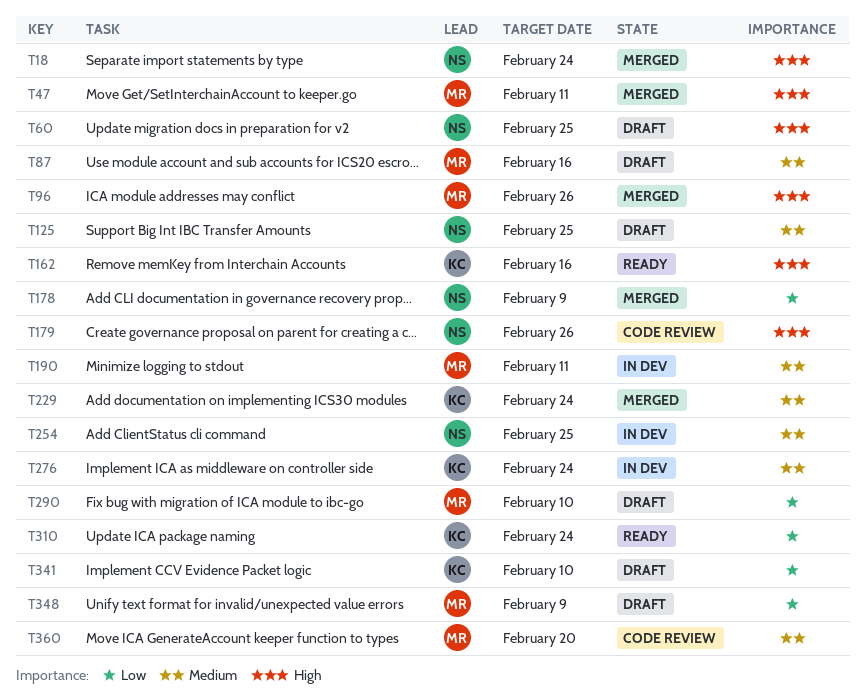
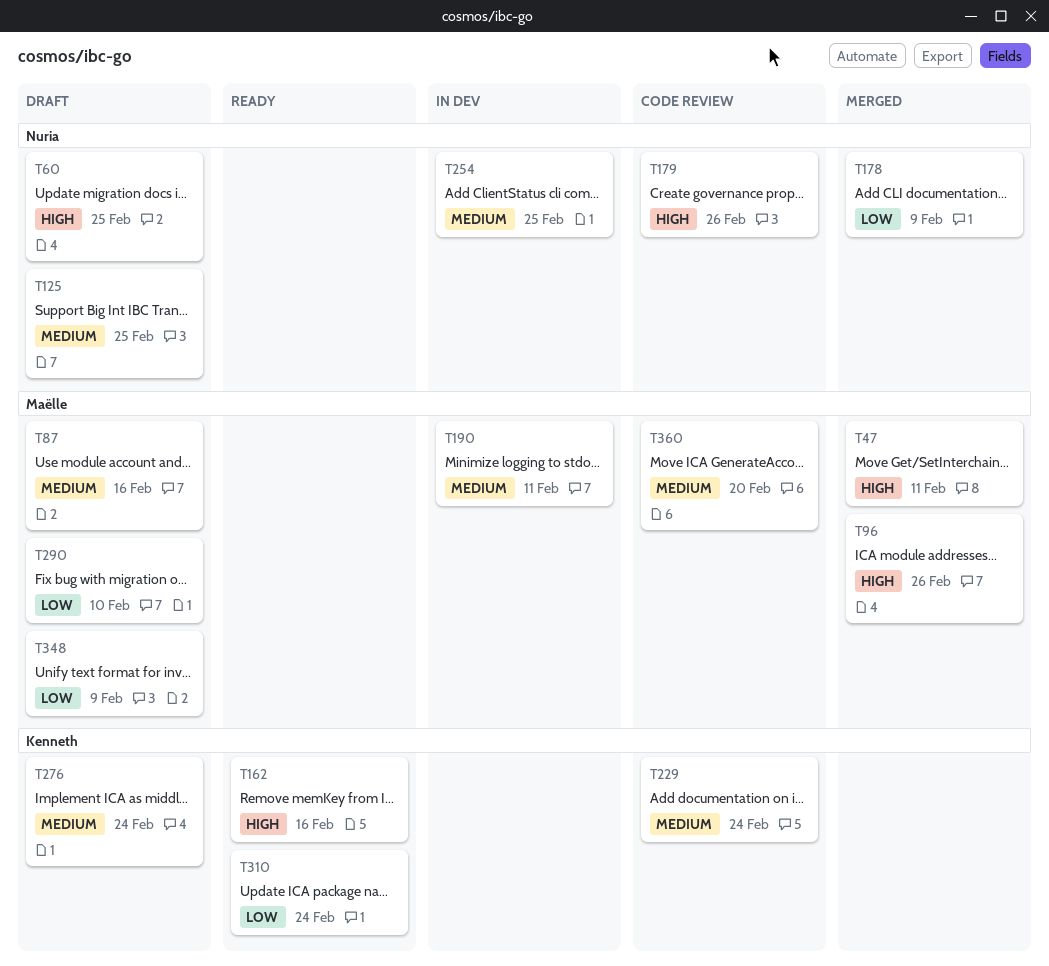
T18: present -> none
T229, status: Merged -> Code review
T276, status: In dev -> Draft
T341: present -> none

